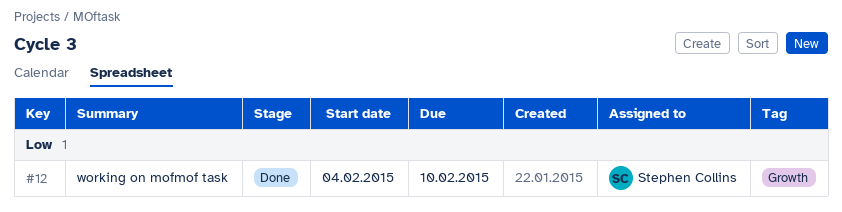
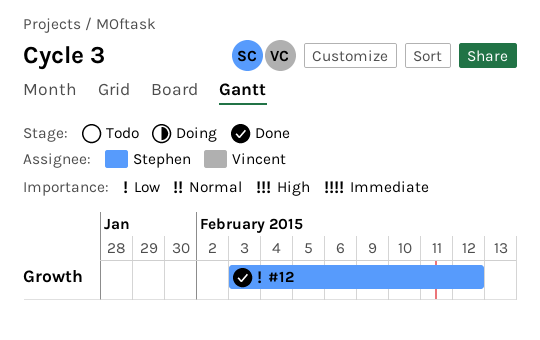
#12, start: Feb 4 -> Feb 3
#12, due: Feb 10 -> Feb 12

